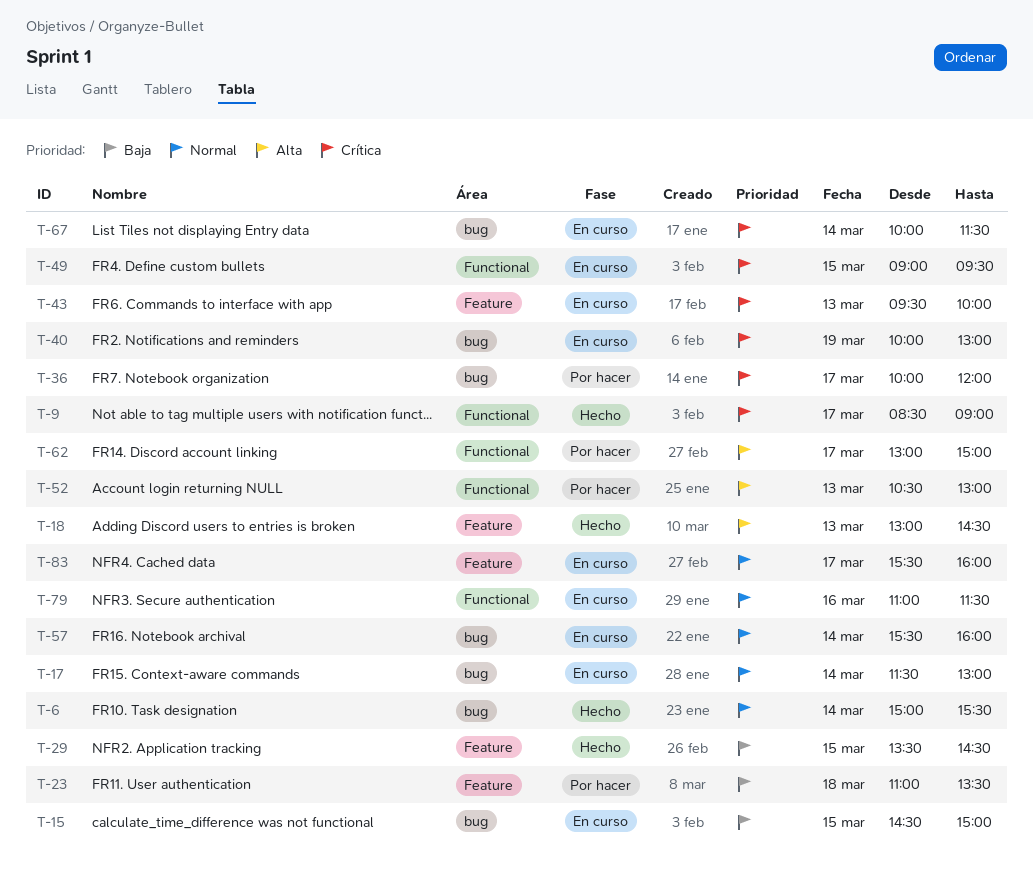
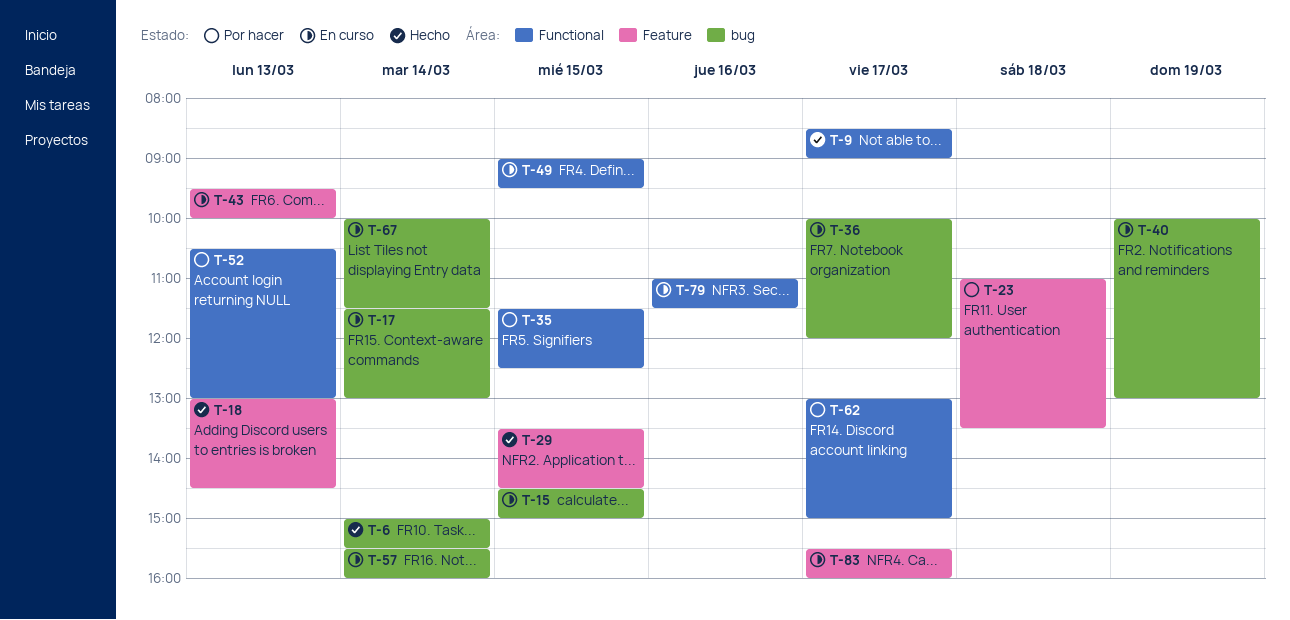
T-35: none -> present
T-36, status: Por hacer -> En curso

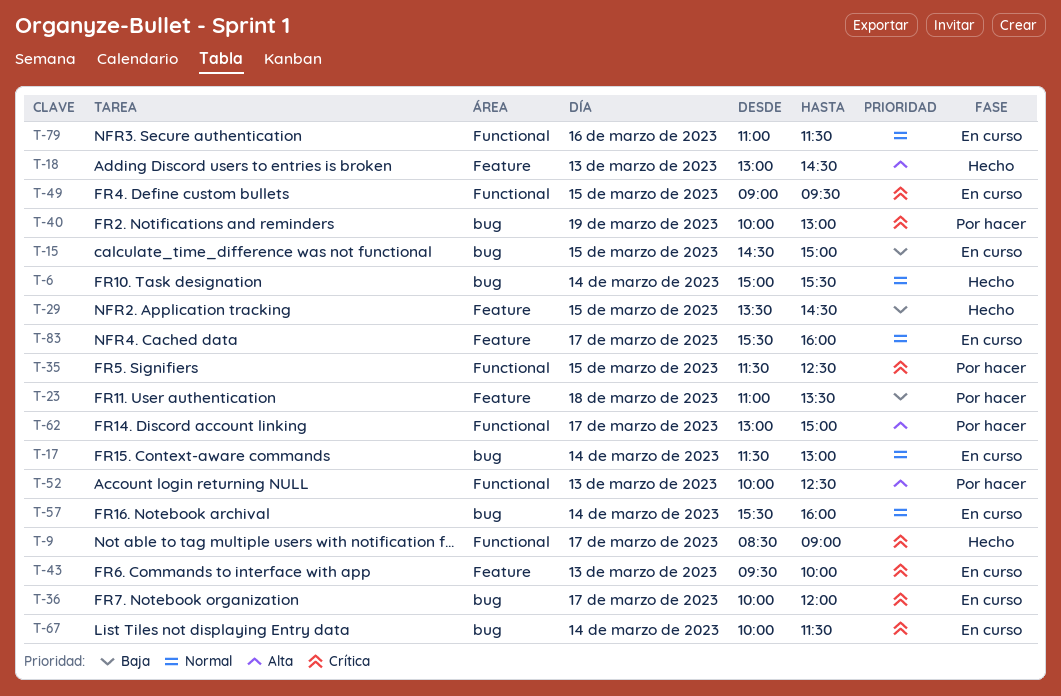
T-40, status: En curso -> Por hacer
T-52, begins: 10:30 -> 10:00
T-52, ends: 13:00 -> 12:30

